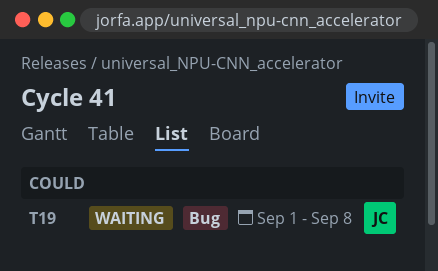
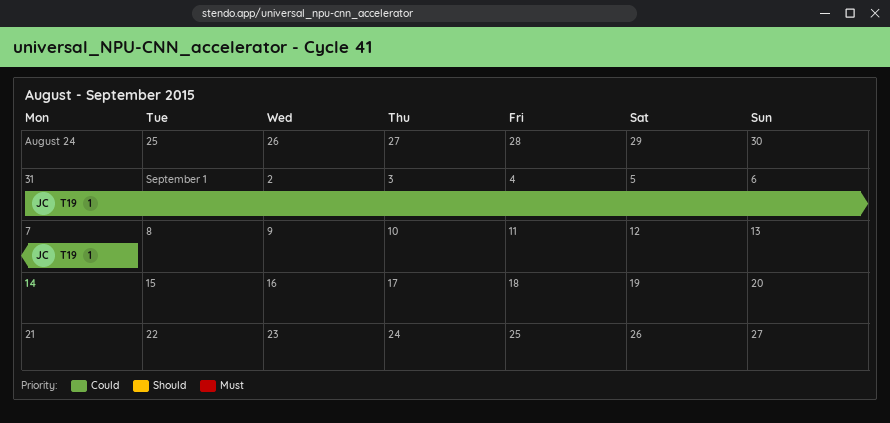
T19, start: Sep 1 -> Aug 31
T19, due: Sep 8 -> Sep 7

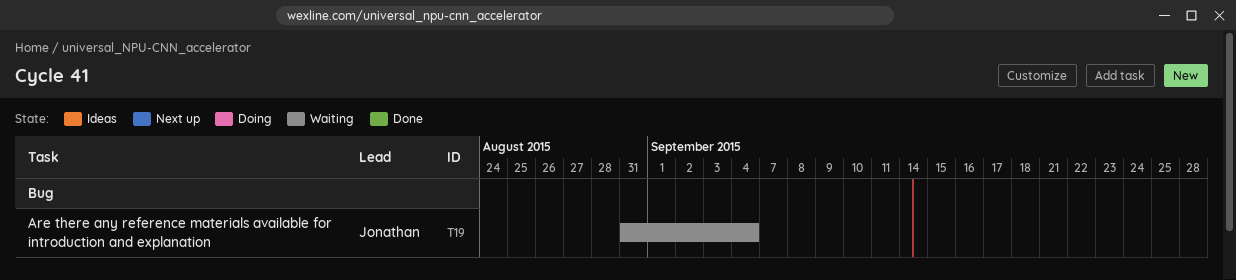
T19, due: Sep 7 -> Sep 4

